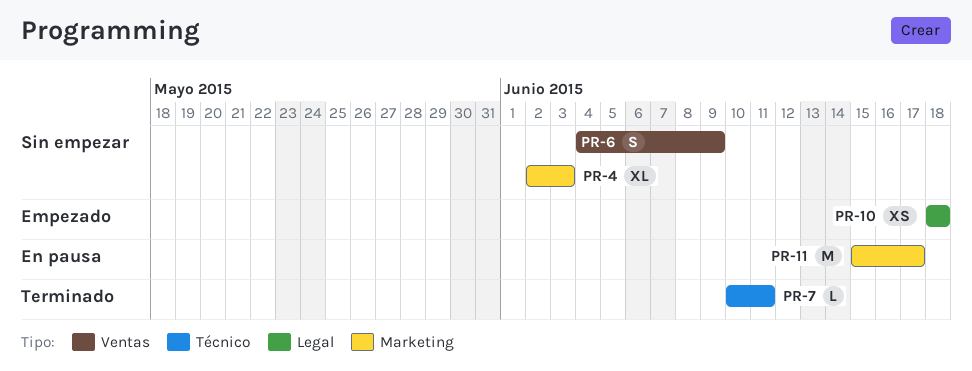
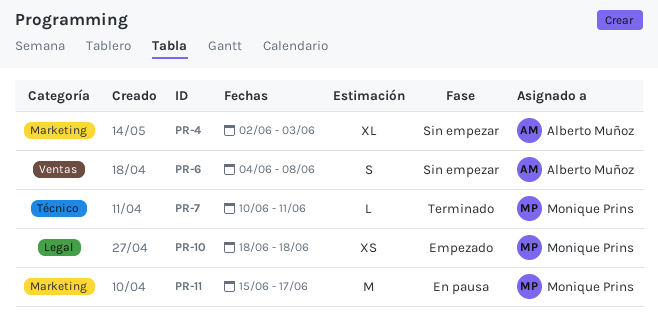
PR-6, due: Jun 9 -> Jun 8

